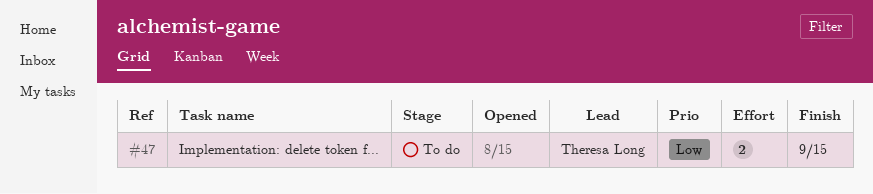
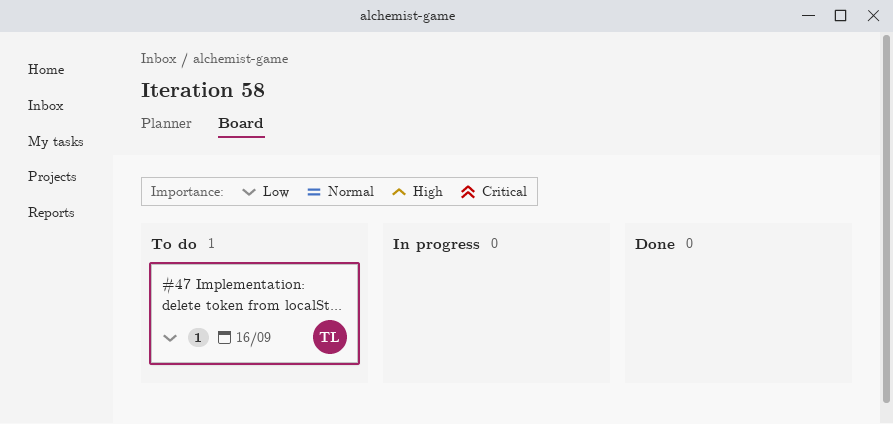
#47, estimate: 2 -> 1
#47, due: Sep 15 -> Sep 16

